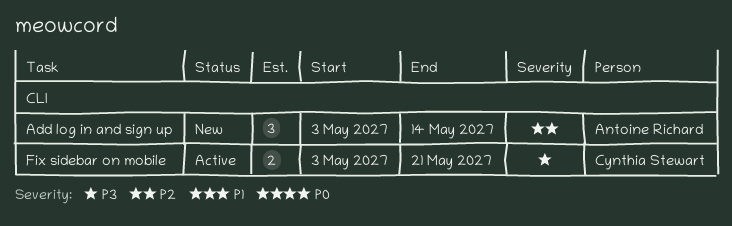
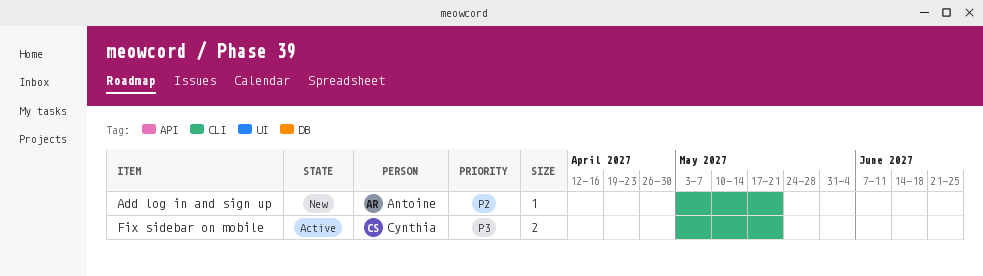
Add log in and sign up, estimate: 3 -> 1
Add log in and sign up, due: May 14 -> May 21

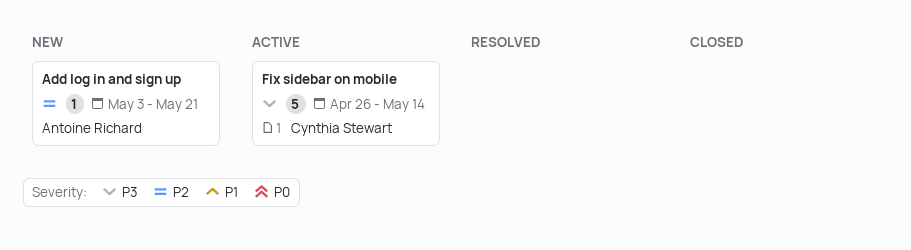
Fix sidebar on mobile, estimate: 2 -> 5
Fix sidebar on mobile, start: May 3 -> Apr 26
Fix sidebar on mobile, due: May 21 -> May 14

